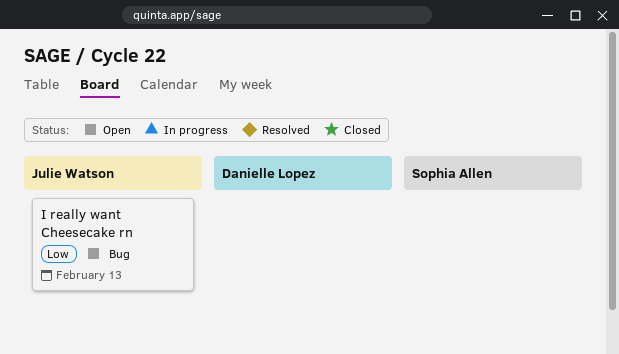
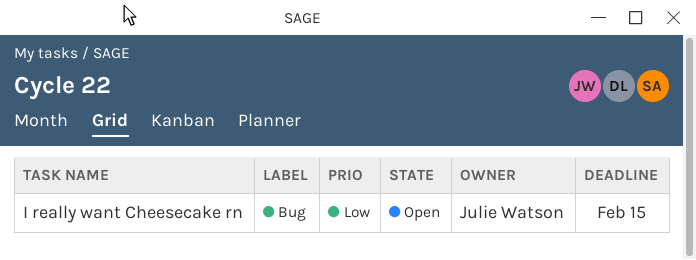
I really want Cheesecake rn, due: Feb 13 -> Feb 15

